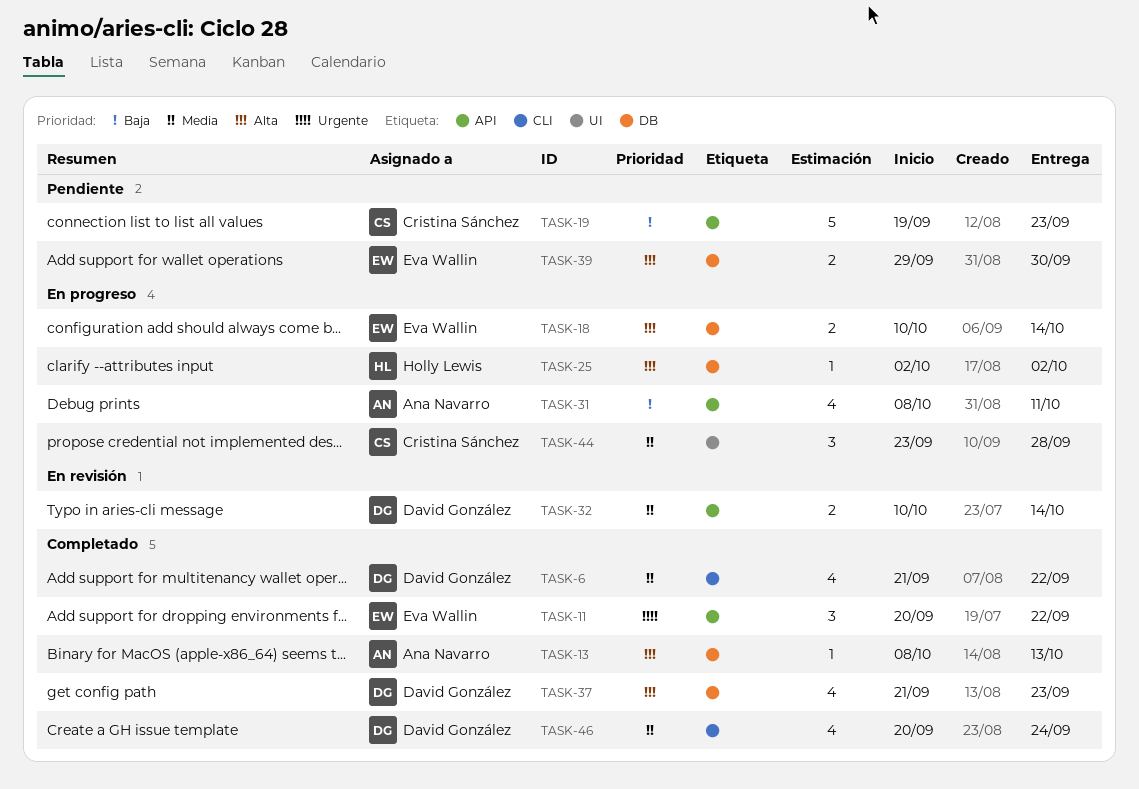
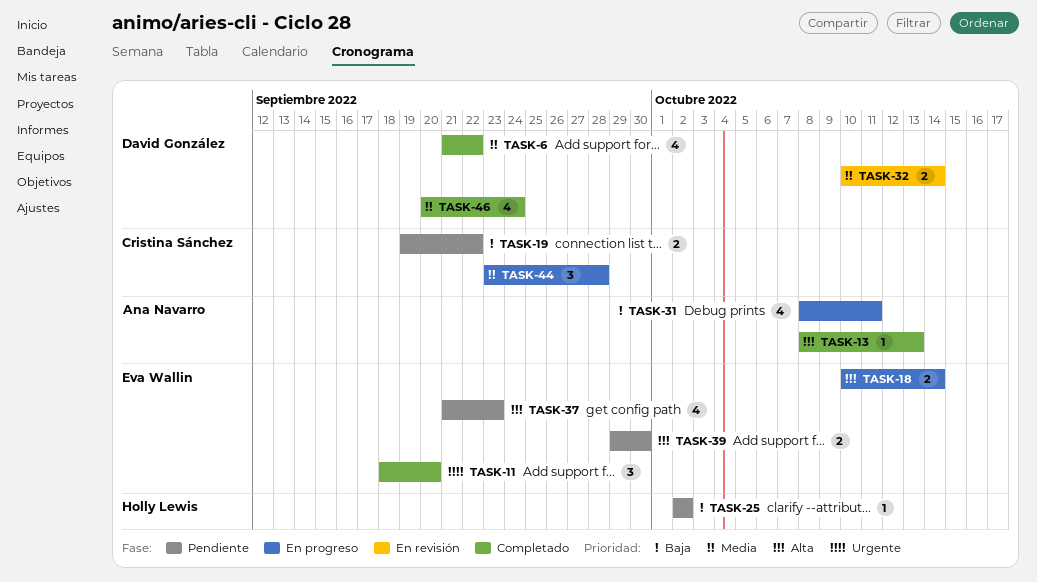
TASK-11, start: Sep 20 -> Sep 18
TASK-11, due: Sep 22 -> Sep 20
TASK-19, estimate: 5 -> 2
TASK-19, due: Sep 23 -> Sep 22
TASK-25, status: En progreso -> Pendiente
TASK-25, priority: Alta -> Baja
TASK-37, status: Completado -> Pendiente
TASK-37, owner: David González -> Eva Wallin

